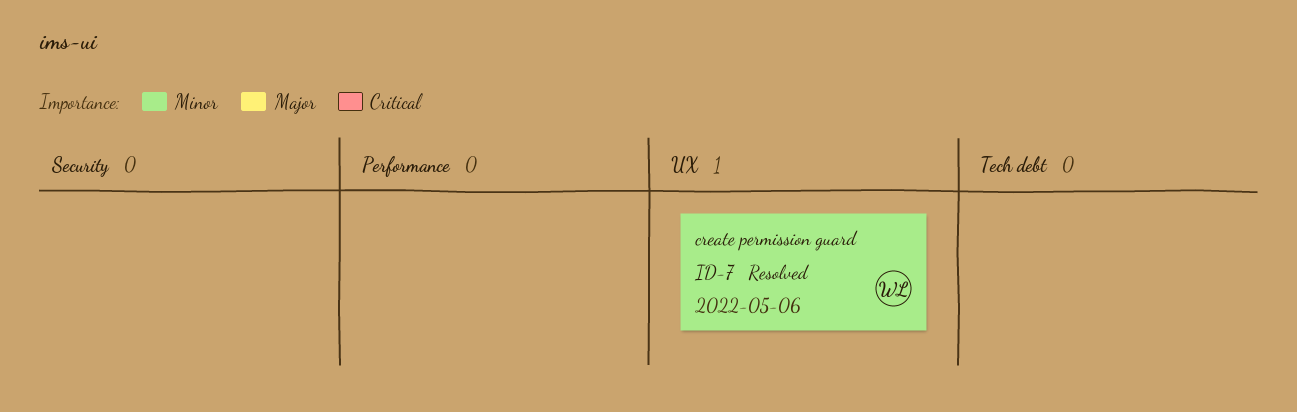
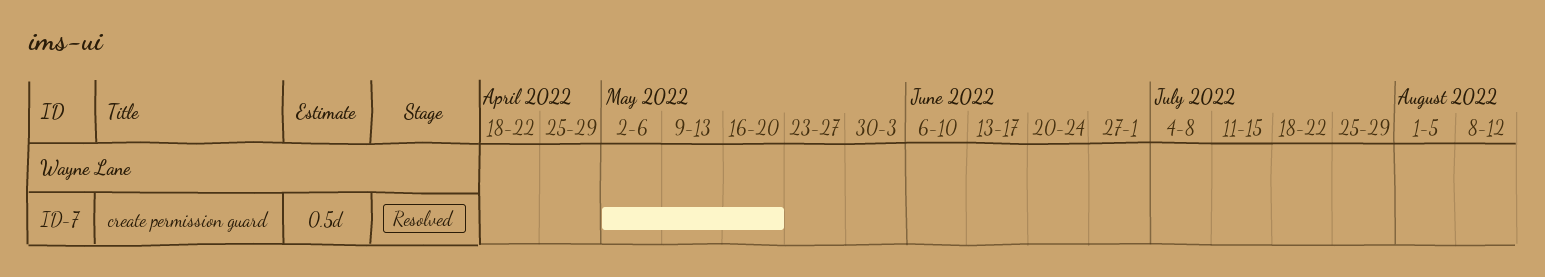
ID-7, due: May 6 -> May 20

